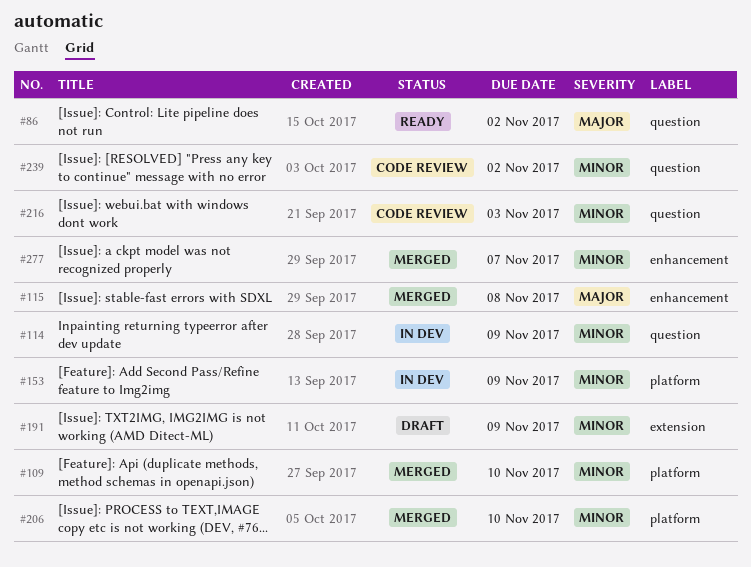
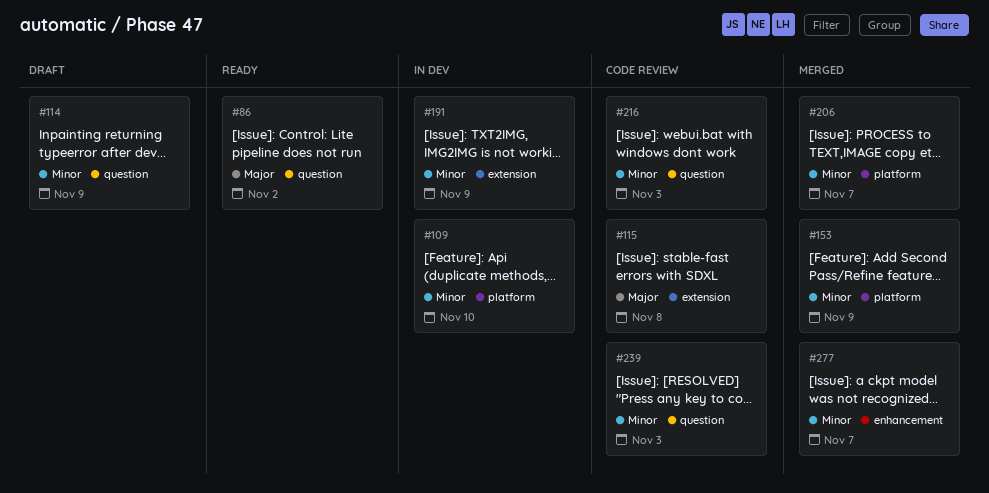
#109, status: Merged -> In dev
#114, status: In dev -> Draft
#115, status: Merged -> Code review
#115, label: enhancement -> extension
#153, status: In dev -> Merged
#191, status: Draft -> In dev
#206, due: Nov 10 -> Nov 7
#239, due: Nov 2 -> Nov 3

